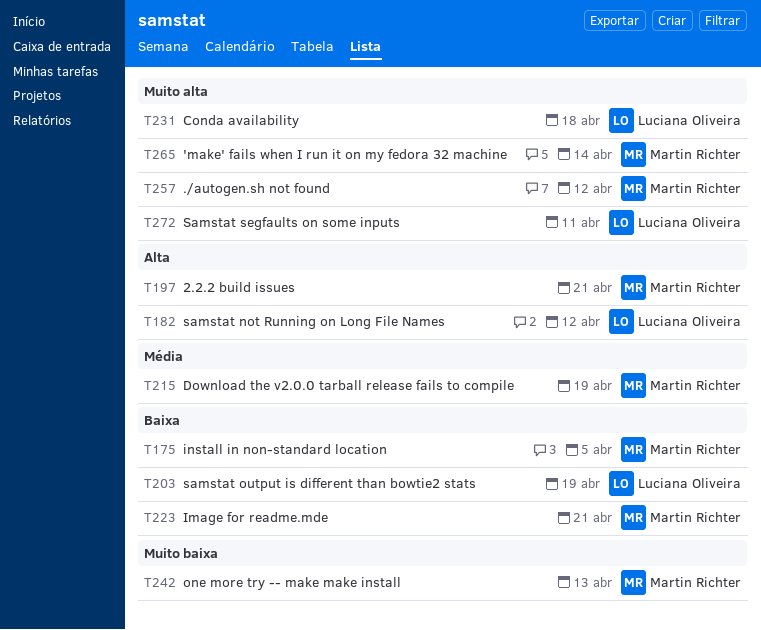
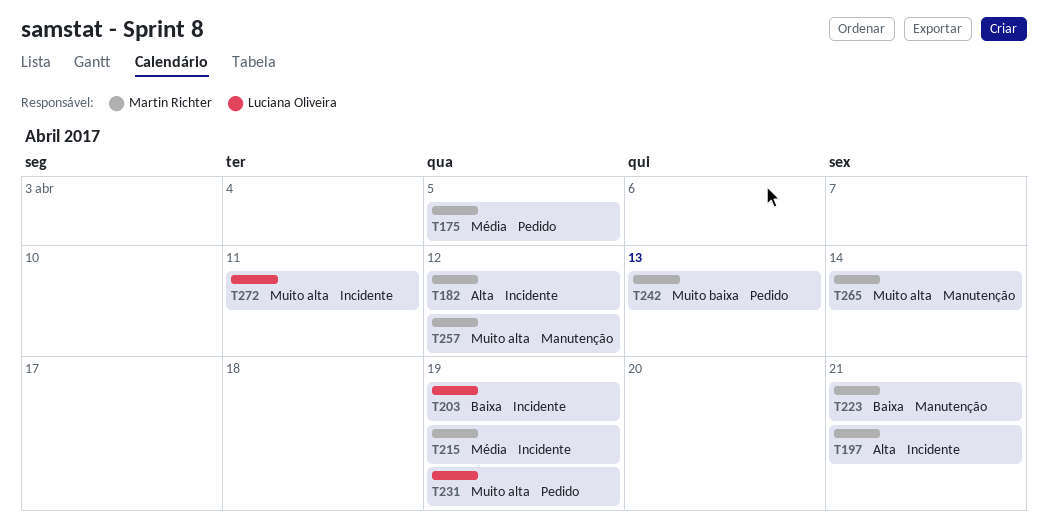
T175, priority: Baixa -> Média
T182, owner: Luciana Oliveira -> Martin Richter
T231, due: Apr 18 -> Apr 19

